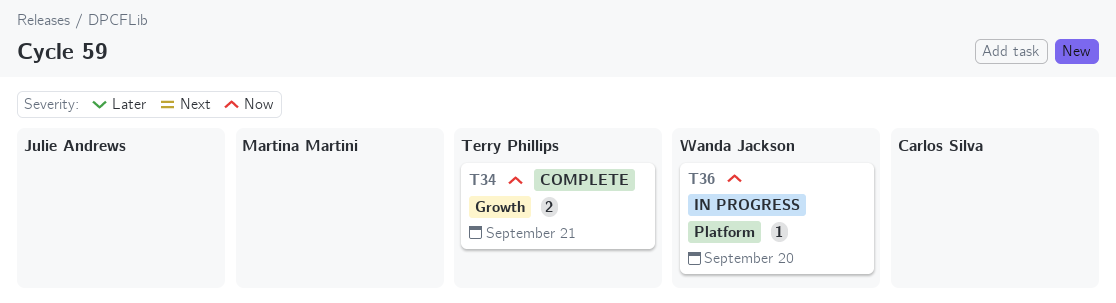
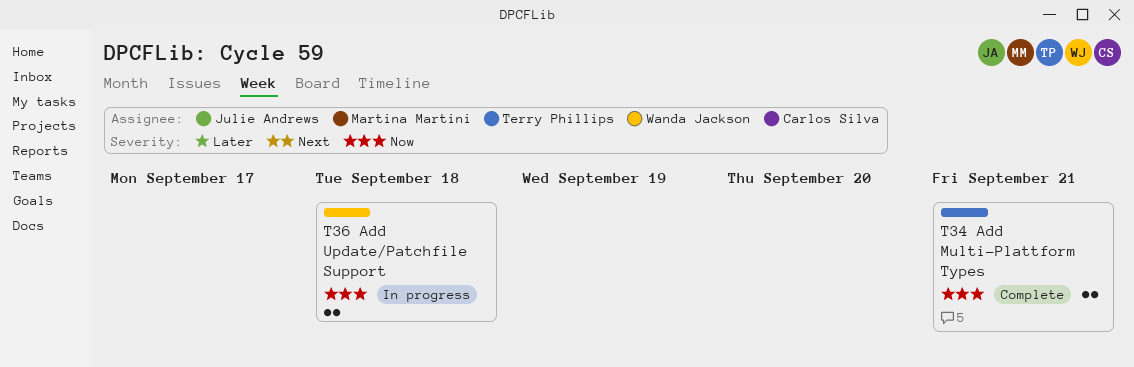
T36, estimate: 1 -> 2
T36, due: Sep 20 -> Sep 18

